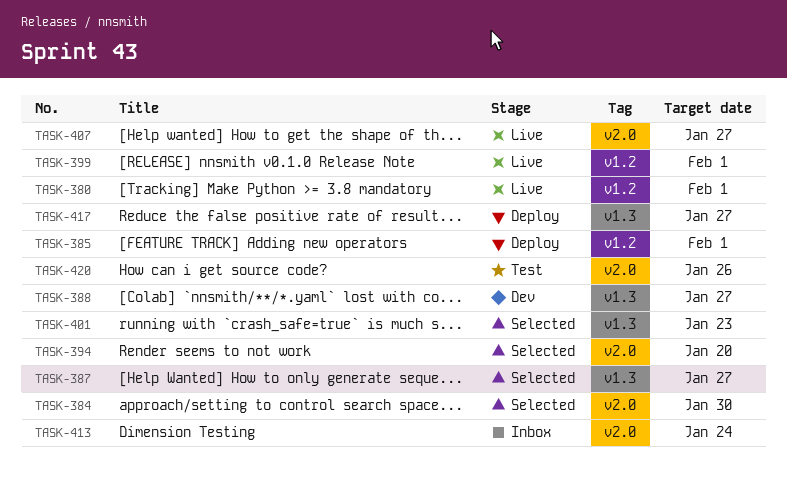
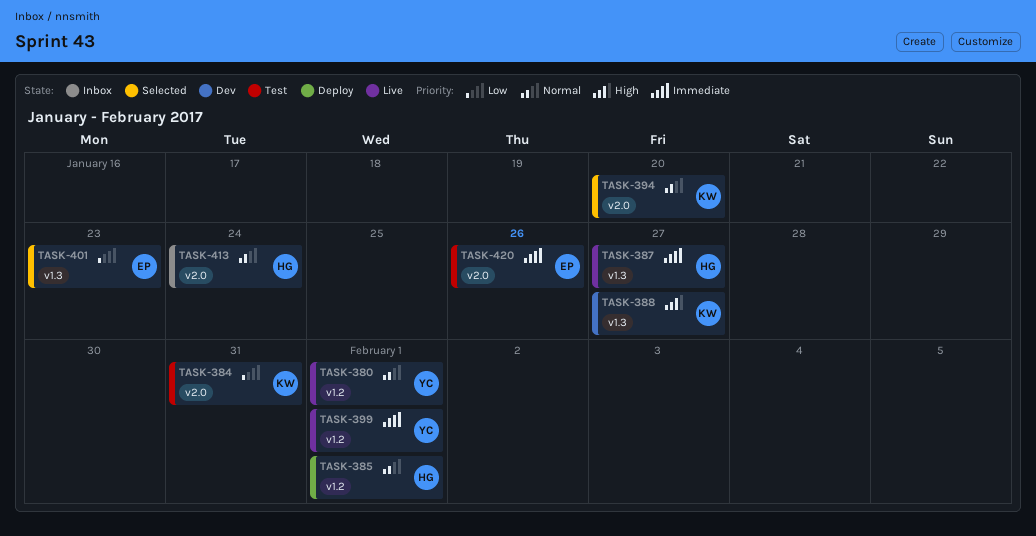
TASK-384, status: Selected -> Test
TASK-384, due: Jan 30 -> Jan 31
TASK-387, status: Selected -> Live
TASK-407: present -> none
TASK-417: present -> none

